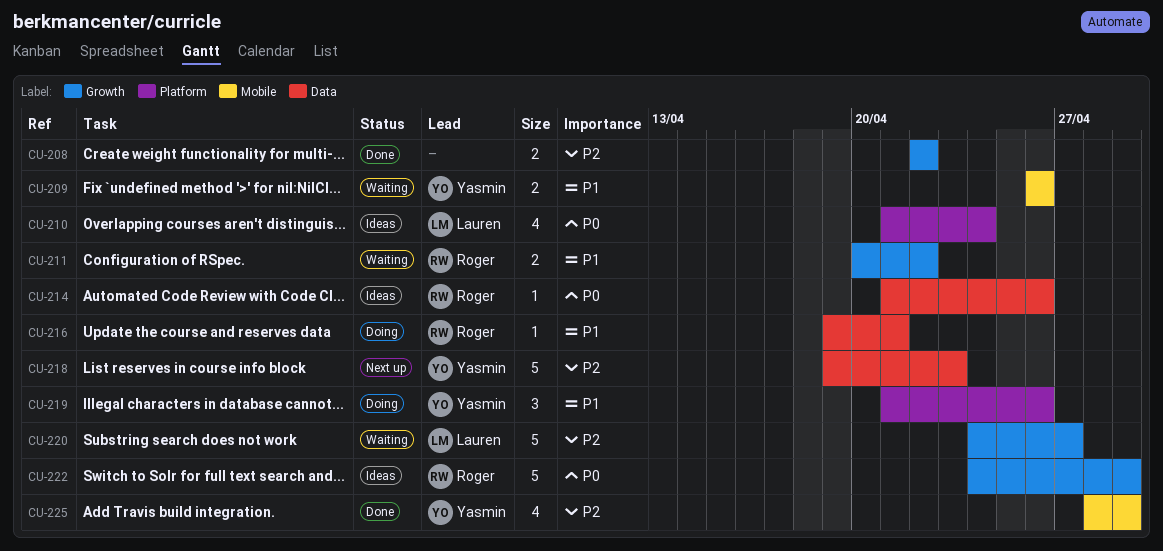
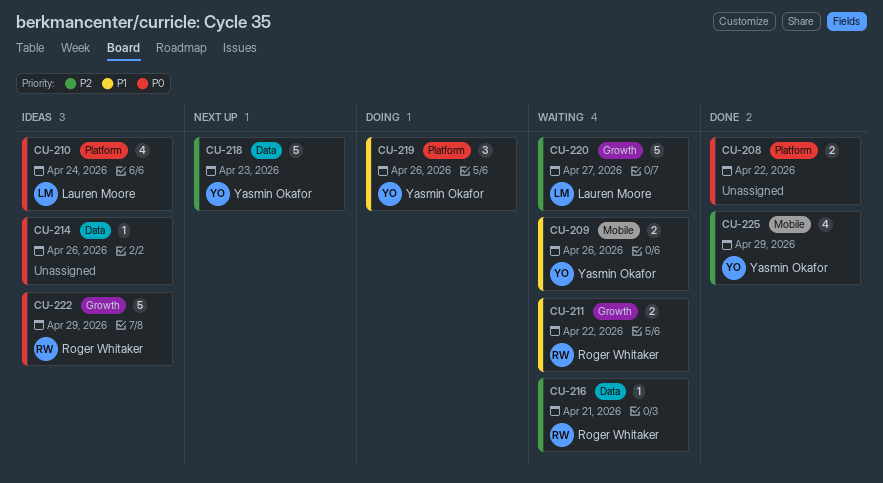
CU-208, priority: P2 -> P0
CU-208, label: Growth -> Platform
CU-214, owner: Roger Whitaker -> none
CU-216, status: Doing -> Waiting
CU-216, priority: P1 -> P2

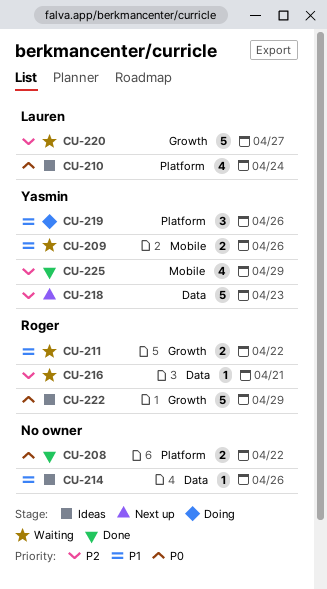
CU-214, priority: P0 -> P1

